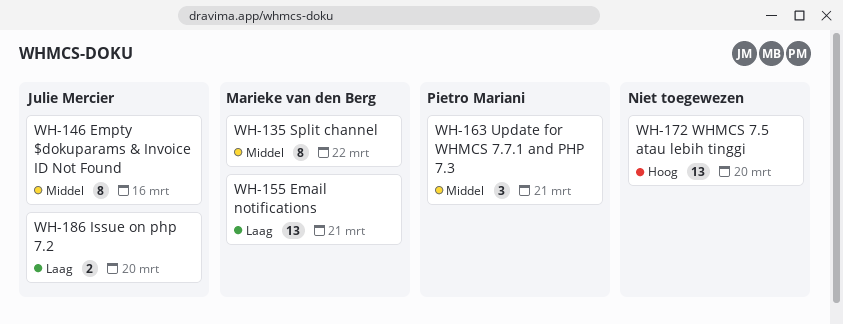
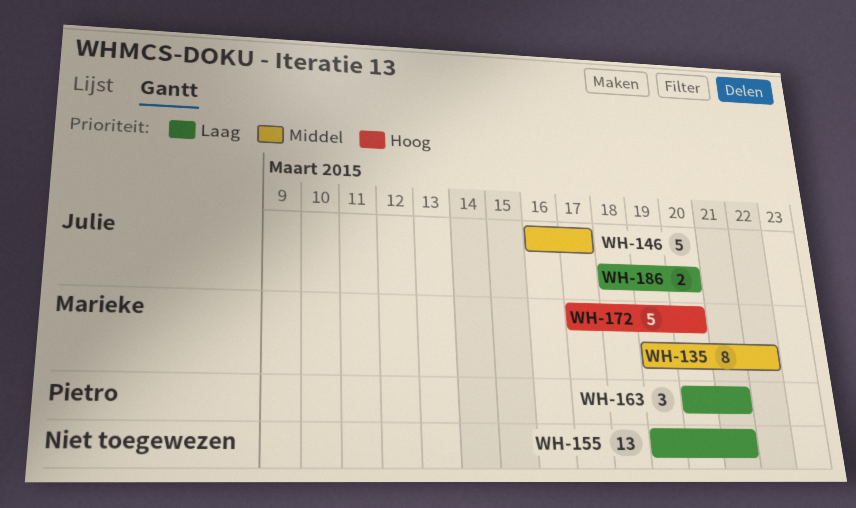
WH-146, estimate: 8 -> 5
WH-146, due: Mar 16 -> Mar 17
WH-155, owner: Marieke van den Berg -> none
WH-163, priority: Middel -> Laag
WH-172, owner: none -> Marieke van den Berg
WH-172, estimate: 13 -> 5

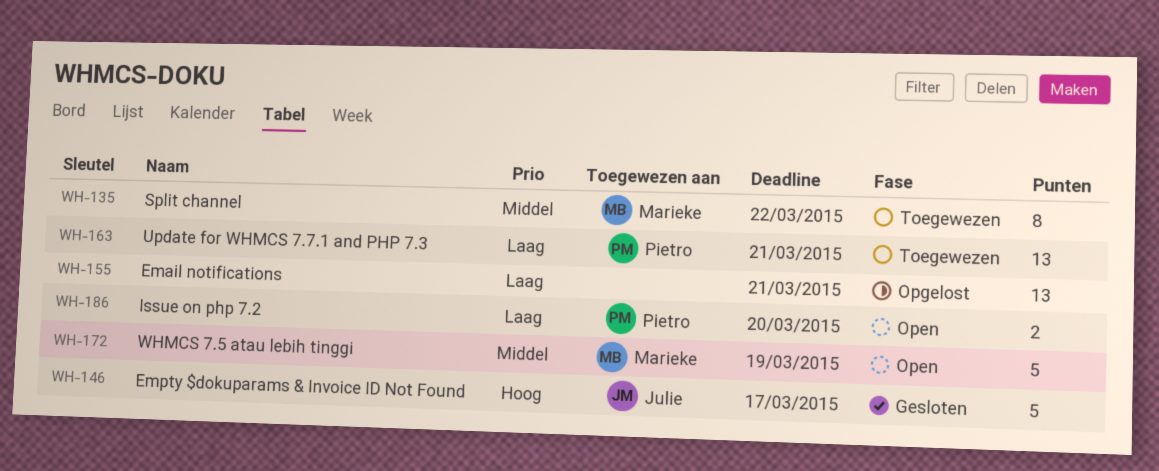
WH-146, priority: Middel -> Hoog
WH-163, estimate: 3 -> 13
WH-172, priority: Hoog -> Middel
WH-172, due: Mar 20 -> Mar 19
WH-186, owner: Julie -> Pietro

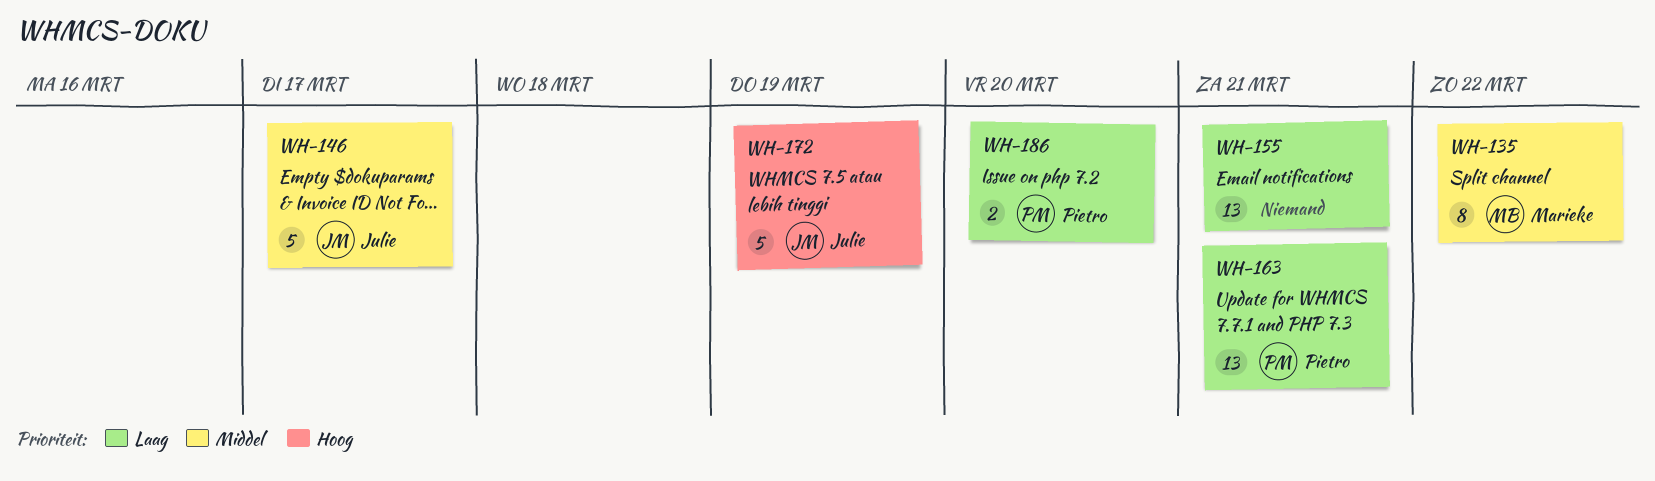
WH-146, priority: Hoog -> Middel
WH-172, owner: Marieke -> Julie
WH-172, priority: Middel -> Hoog

